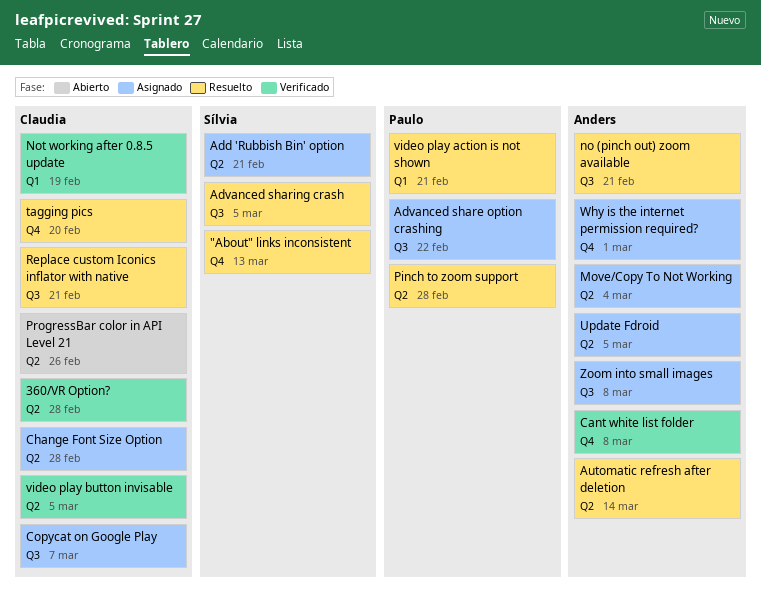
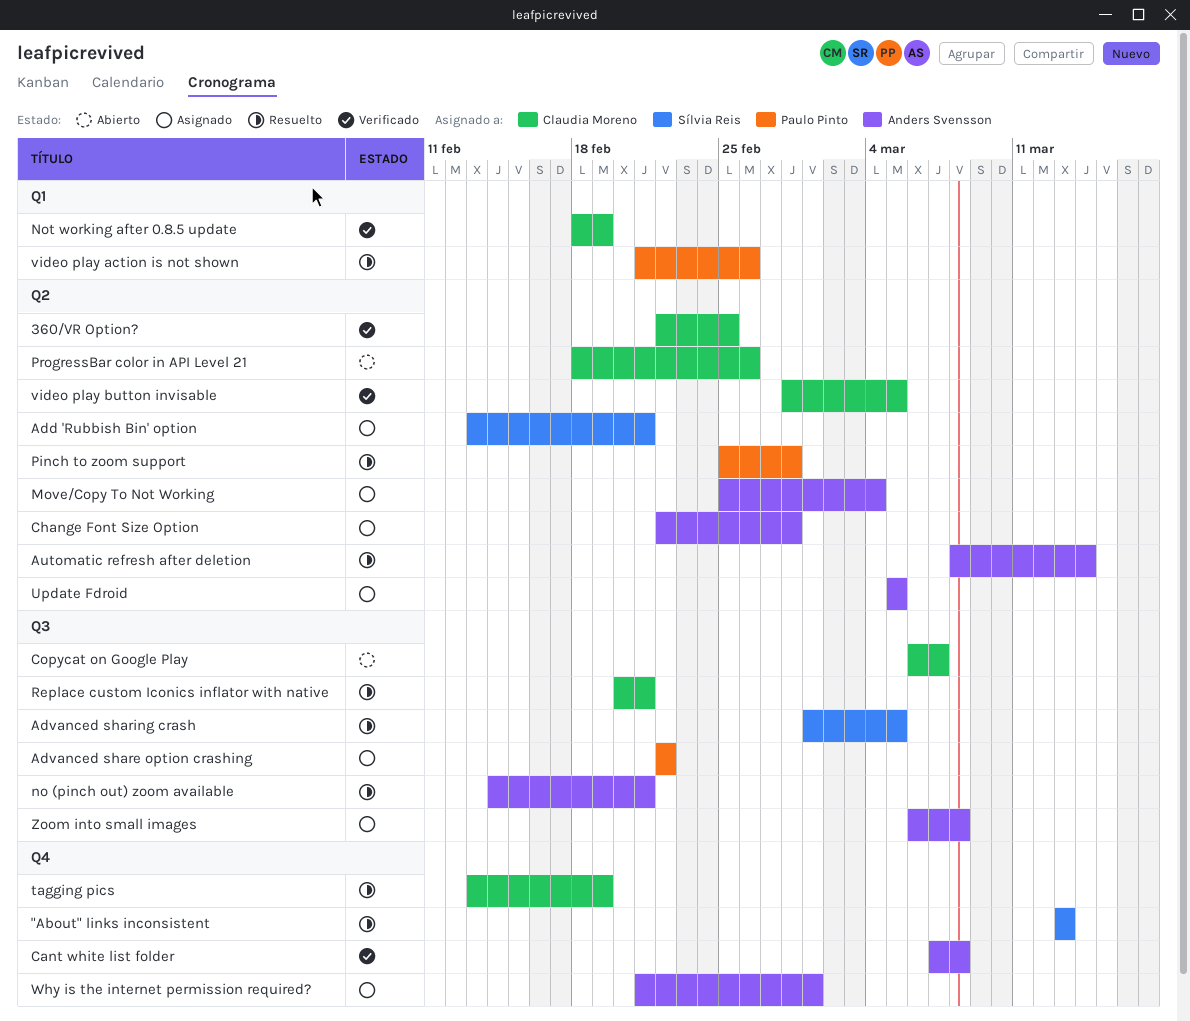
360/VR Option?, due: Feb 28 -> Feb 25
Change Font Size Option, owner: Claudia Moreno -> Anders Svensson
Copycat on Google Play, status: Asignado -> Abierto
tagging pics, due: Feb 20 -> Feb 19
video play action is not shown, due: Feb 21 -> Feb 26

